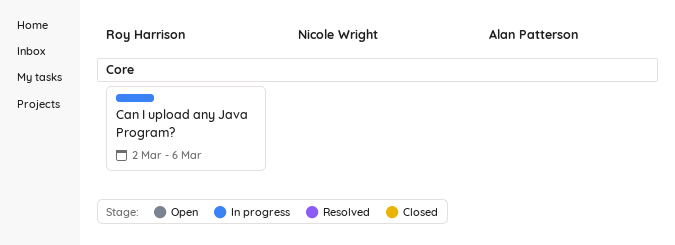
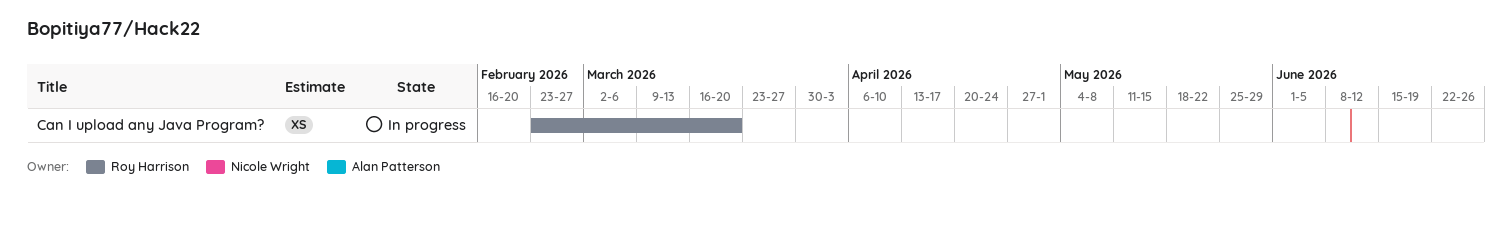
Can I upload any Java Program?, start: Mar 2 -> Feb 23
Can I upload any Java Program?, due: Mar 6 -> Mar 20

